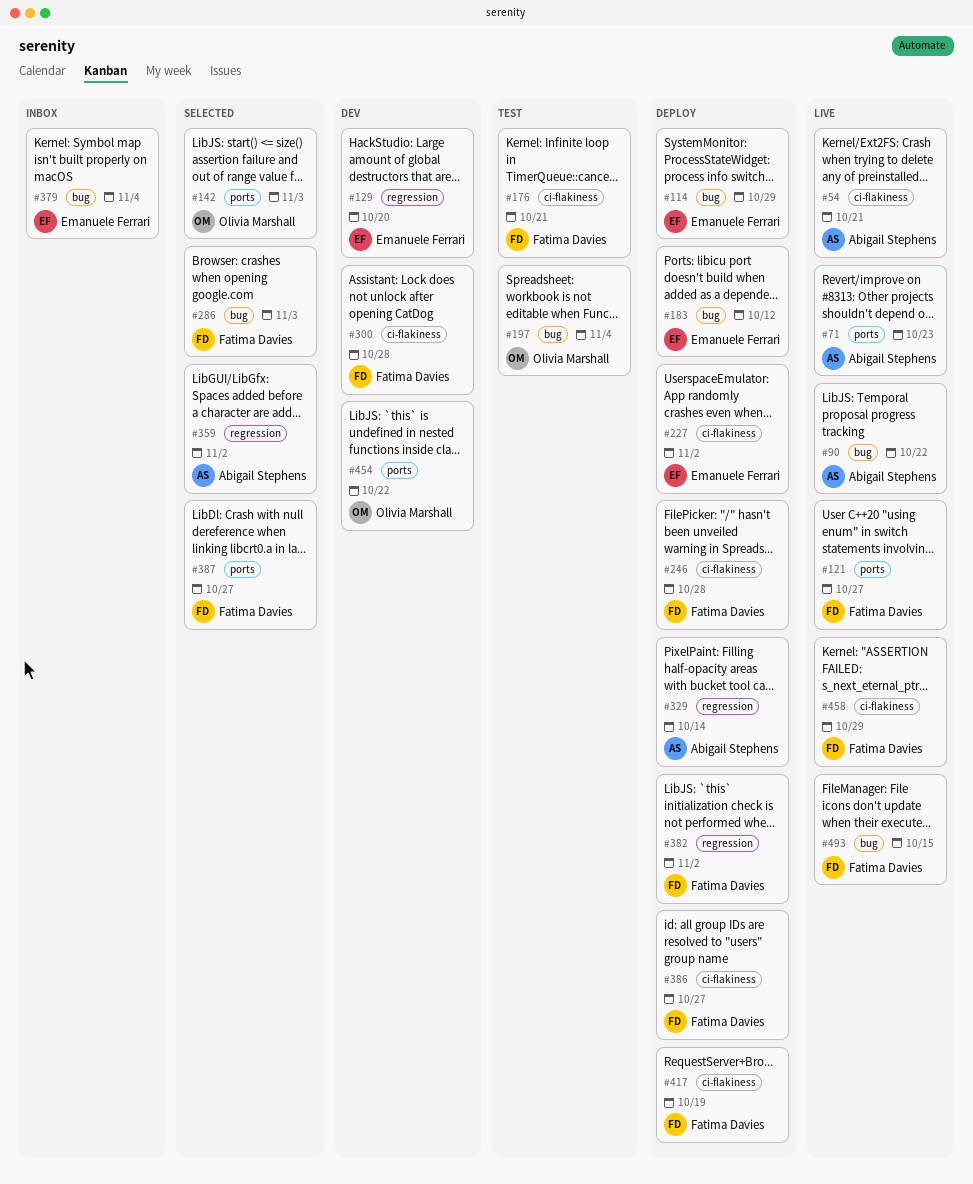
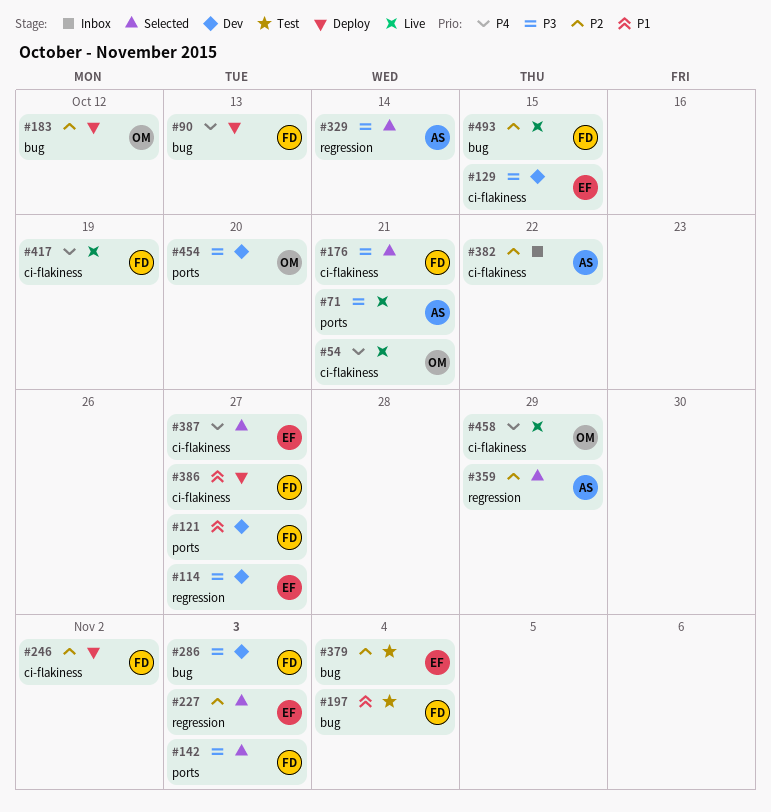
#54, owner: Abigail Stephens -> Olivia Marshall
#71, due: Oct 23 -> Oct 21
#90, status: Live -> Deploy
#90, owner: Abigail Stephens -> Fatima Davies
#90, due: Oct 22 -> Oct 13
#114, status: Deploy -> Dev
#114, label: bug -> regression
#114, due: Oct 29 -> Oct 27
#121, status: Live -> Dev
#129, label: regression -> ci-flakiness
#129, due: Oct 20 -> Oct 15
#142, owner: Olivia Marshall -> Fatima Davies
#176, status: Test -> Selected
#183, owner: Emanuele Ferrari -> Olivia Marshall
#197, owner: Olivia Marshall -> Fatima Davies
#227, status: Deploy -> Selected
#227, label: ci-flakiness -> regression
#227, due: Nov 2 -> Nov 3
#246, due: Oct 28 -> Nov 2
#286, status: Selected -> Dev
#300: present -> none
#329, status: Deploy -> Selected
#359, due: Nov 2 -> Oct 29
#379, status: Inbox -> Test
#382, status: Deploy -> Inbox
#382, owner: Fatima Davies -> Abigail Stephens
#382, label: regression -> ci-flakiness
#382, due: Nov 2 -> Oct 22
#387, owner: Fatima Davies -> Emanuele Ferrari
#387, label: ports -> ci-flakiness
#417, status: Deploy -> Live
#454, due: Oct 22 -> Oct 20
#458, owner: Fatima Davies -> Olivia Marshall

